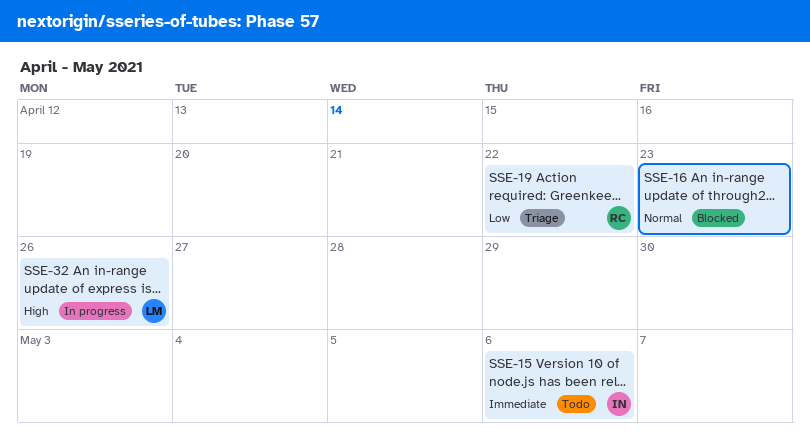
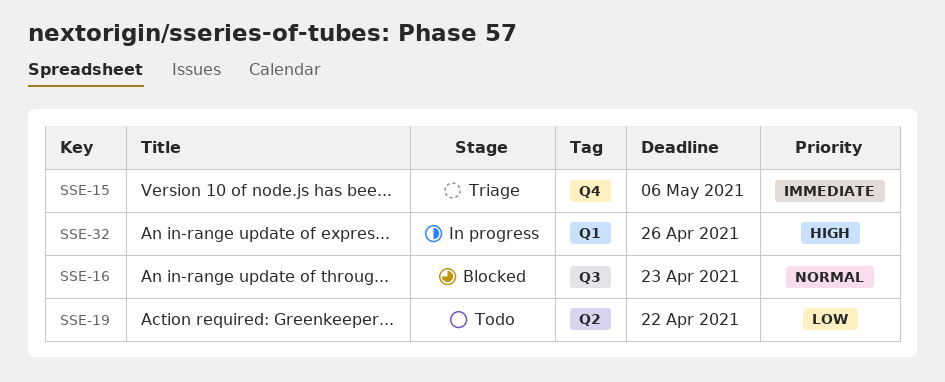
SSE-15, status: Todo -> Triage
SSE-19, status: Triage -> Todo

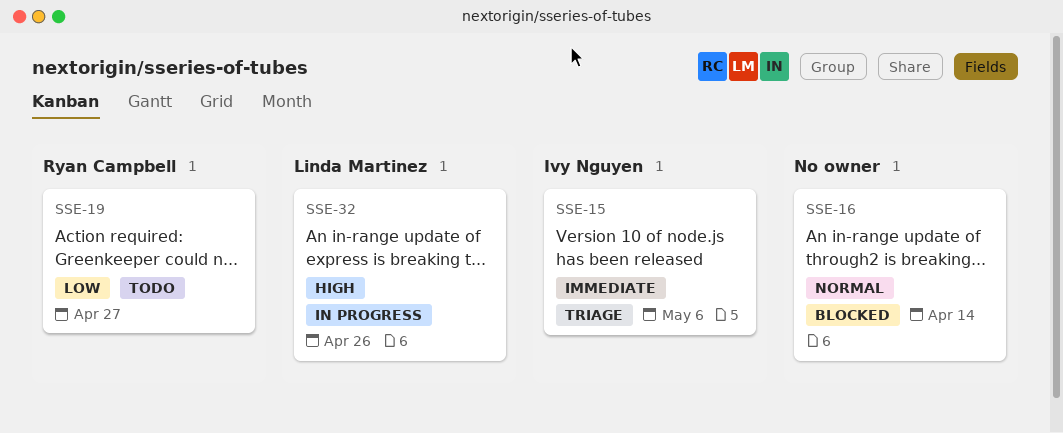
SSE-16, due: Apr 23 -> Apr 14
SSE-19, due: Apr 22 -> Apr 27

